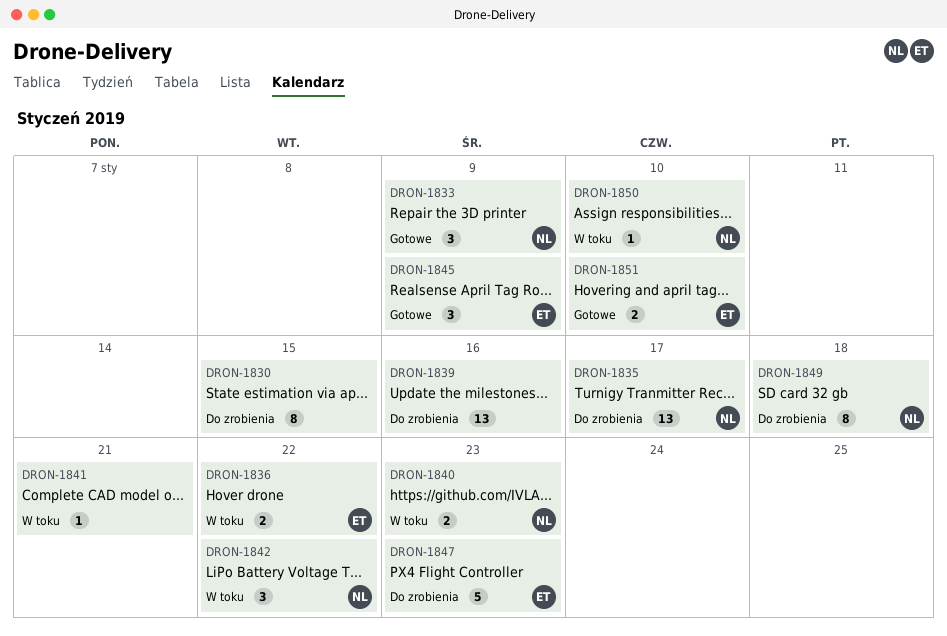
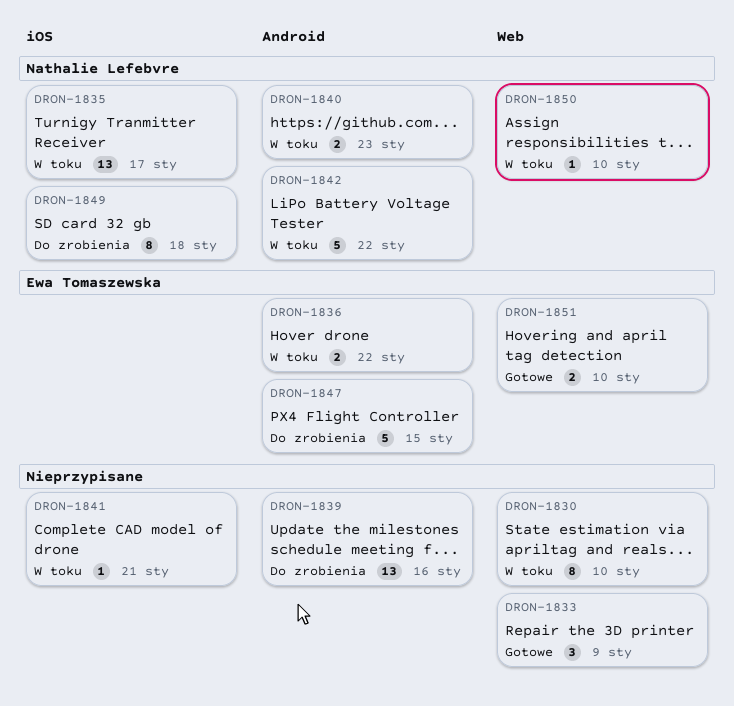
DRON-1830, status: Do zrobienia -> W toku
DRON-1830, due: Jan 15 -> Jan 10
DRON-1833, owner: Nathalie Lefebvre -> none
DRON-1835, status: Do zrobienia -> W toku
DRON-1842, estimate: 3 -> 5
DRON-1845: present -> none
DRON-1847, due: Jan 23 -> Jan 15

